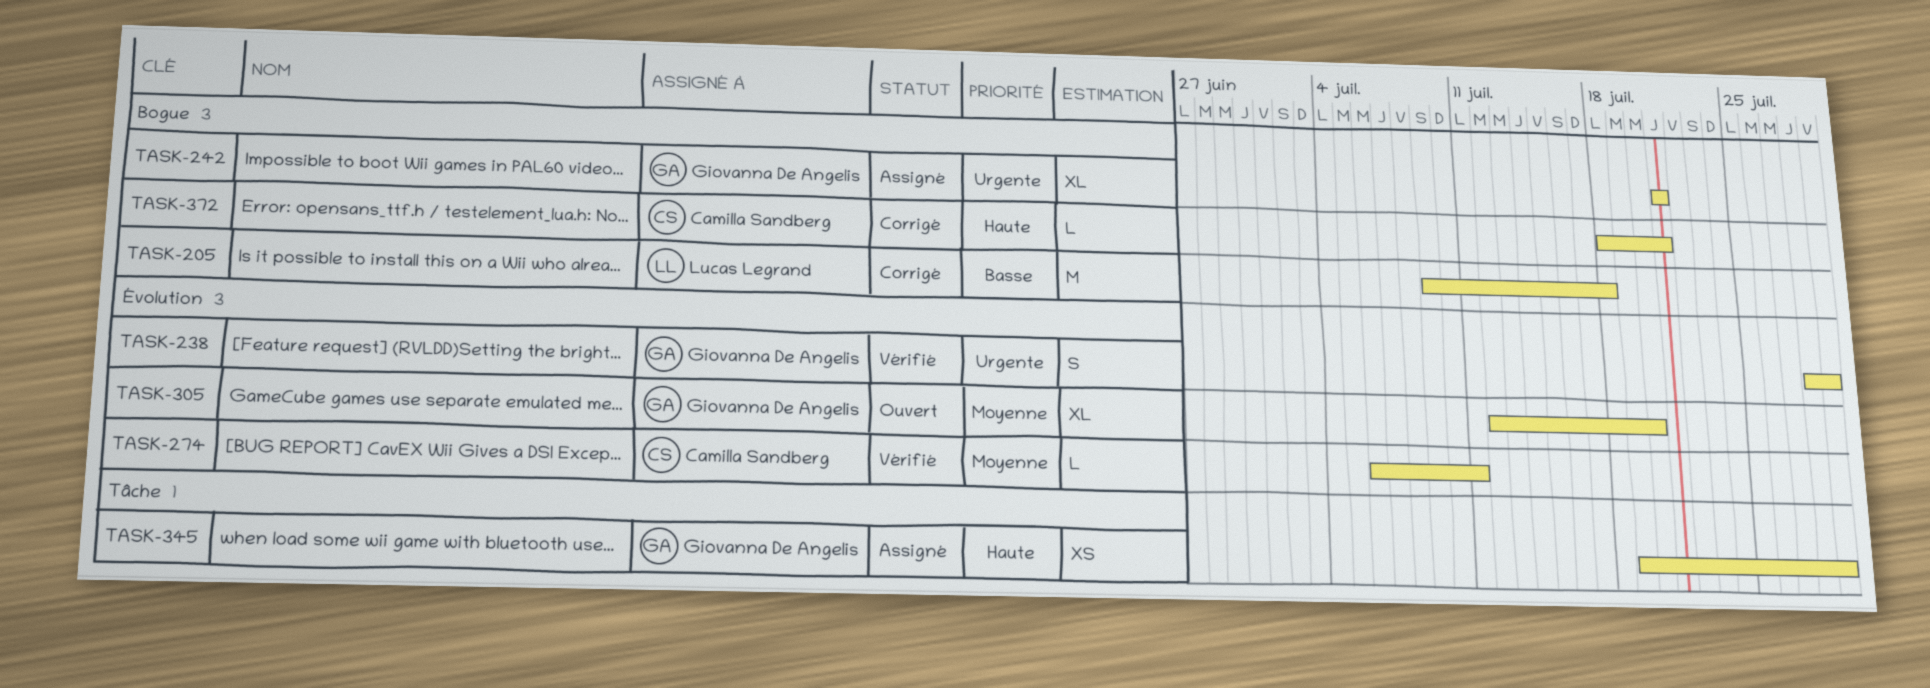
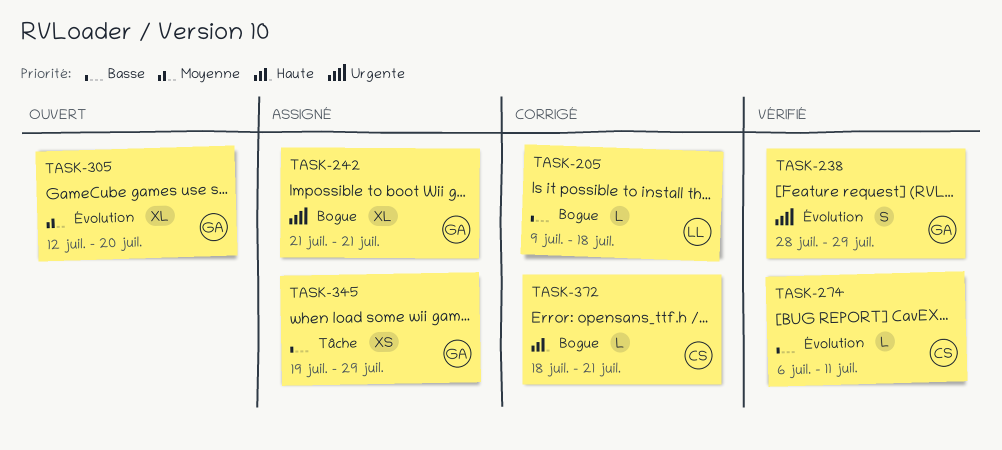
TASK-205, estimate: M -> L
TASK-274, priority: Moyenne -> Basse
TASK-345, priority: Haute -> Basse

